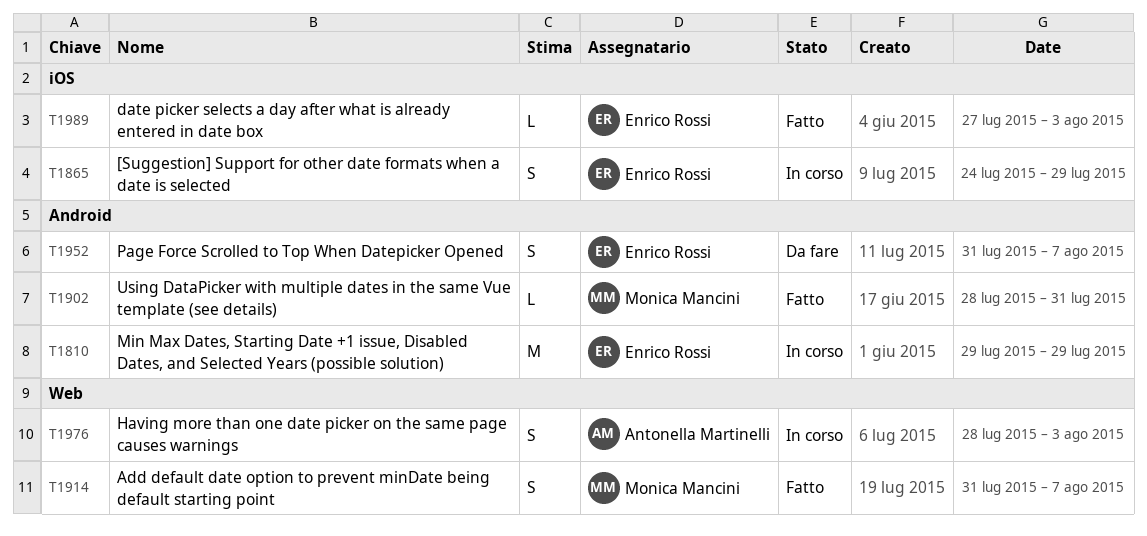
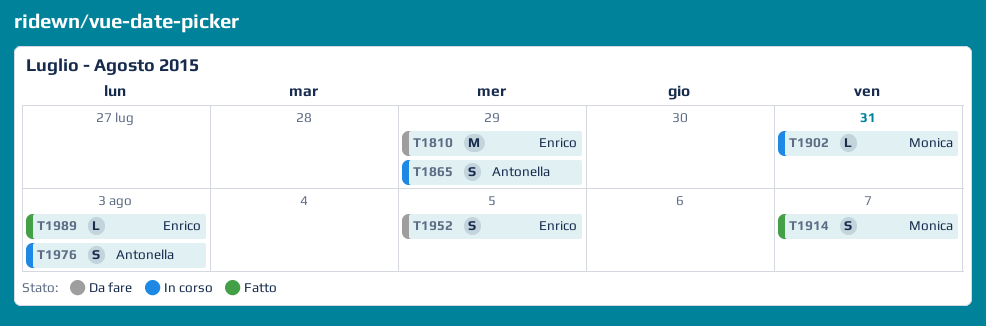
T1810, status: In corso -> Da fare
T1865, owner: Enrico Rossi -> Antonella Martinelli
T1902, status: Fatto -> In corso
T1952, due: Aug 7 -> Aug 5

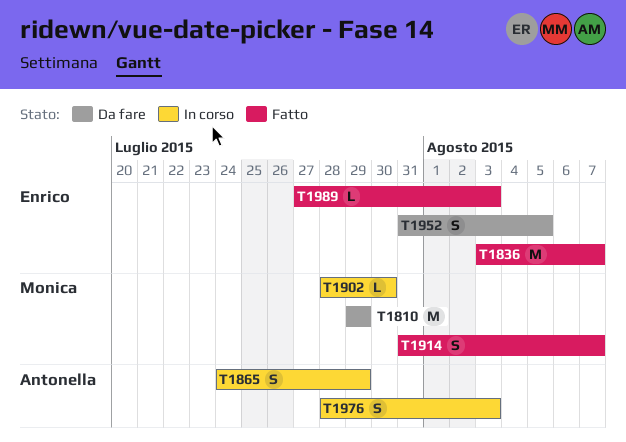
T1810, owner: Enrico -> Monica
T1836: none -> present
T1902, due: Jul 31 -> Jul 30

